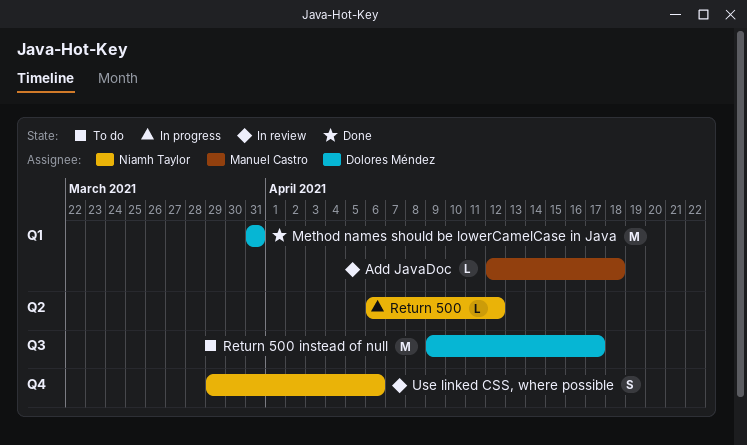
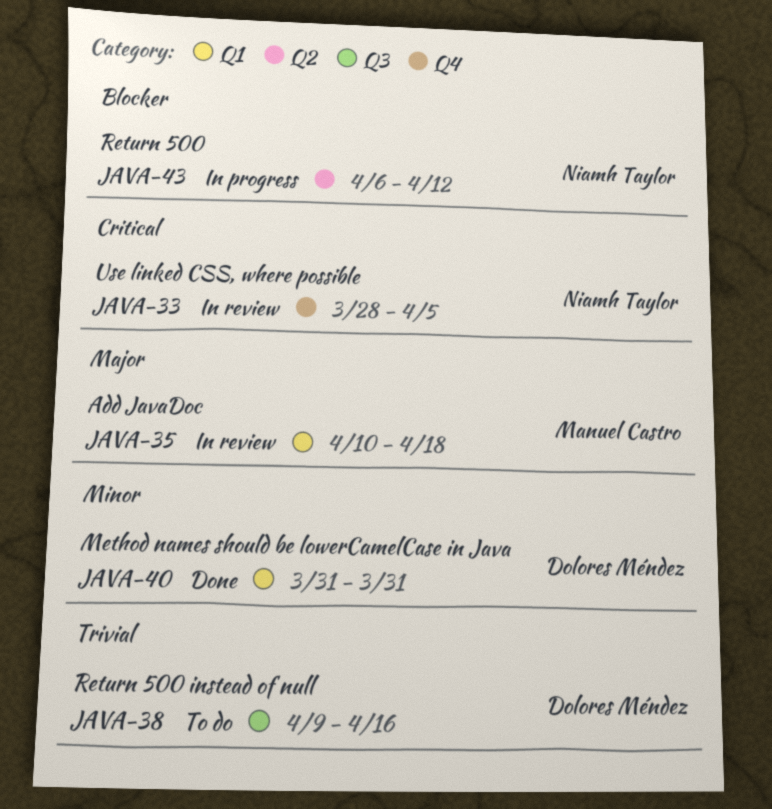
Add JavaDoc, start: Apr 12 -> Apr 10
Return 500 instead of null, due: Apr 17 -> Apr 16
Use linked CSS, where possible, start: Mar 29 -> Mar 28
Use linked CSS, where possible, due: Apr 6 -> Apr 5

